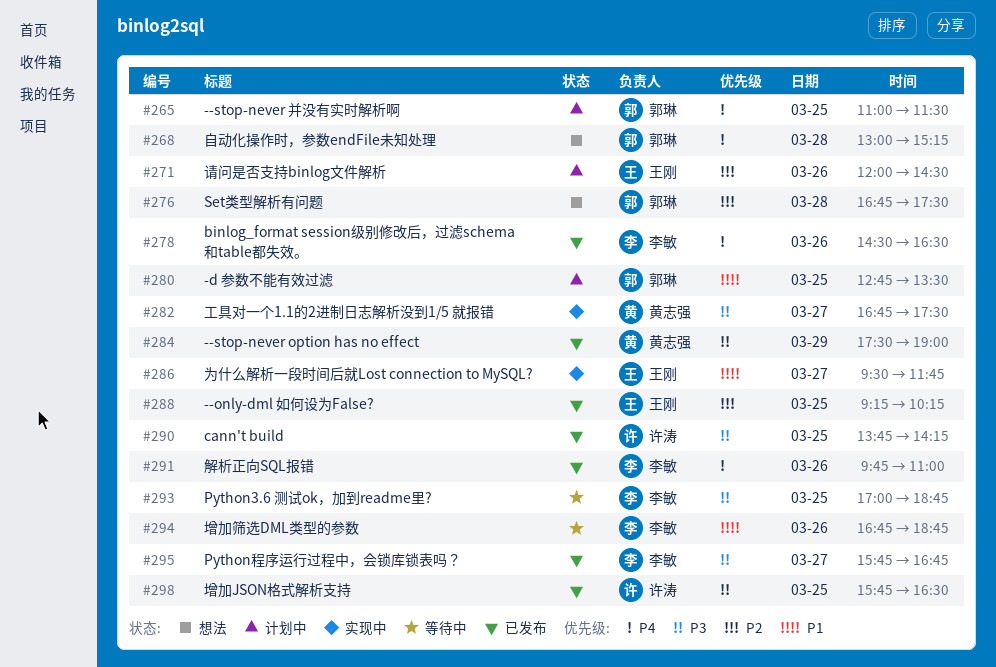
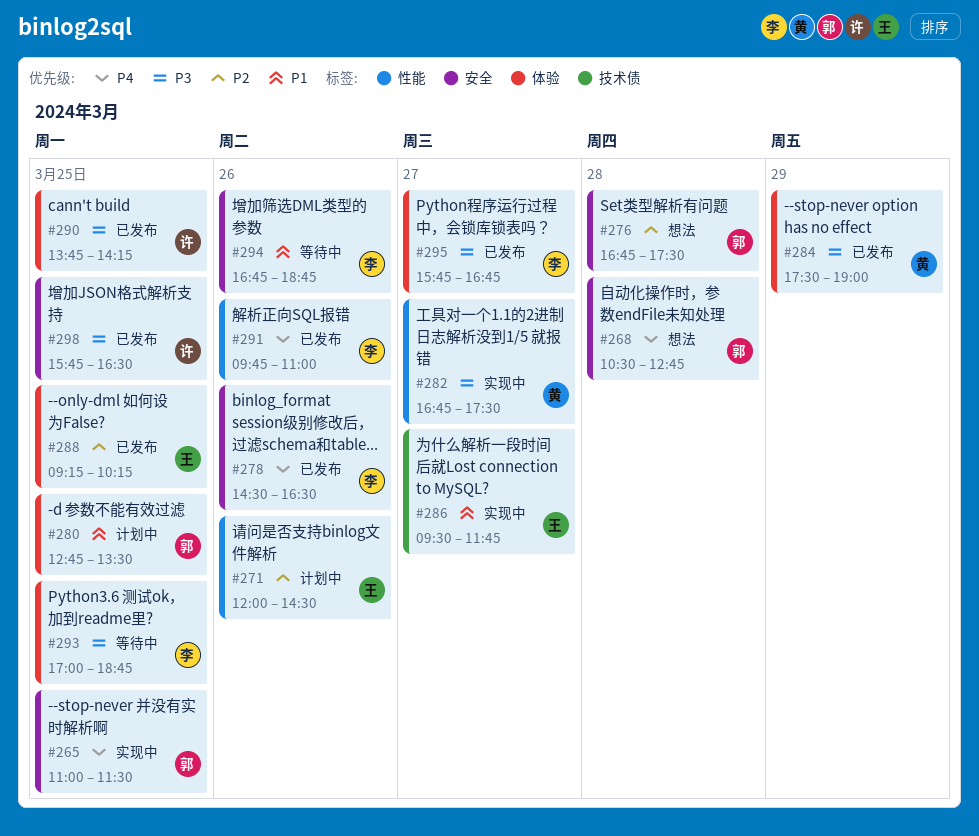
#265, status: 计划中 -> 实现中
#268, begins: 13:00 -> 10:30
#268, ends: 15:15 -> 12:45

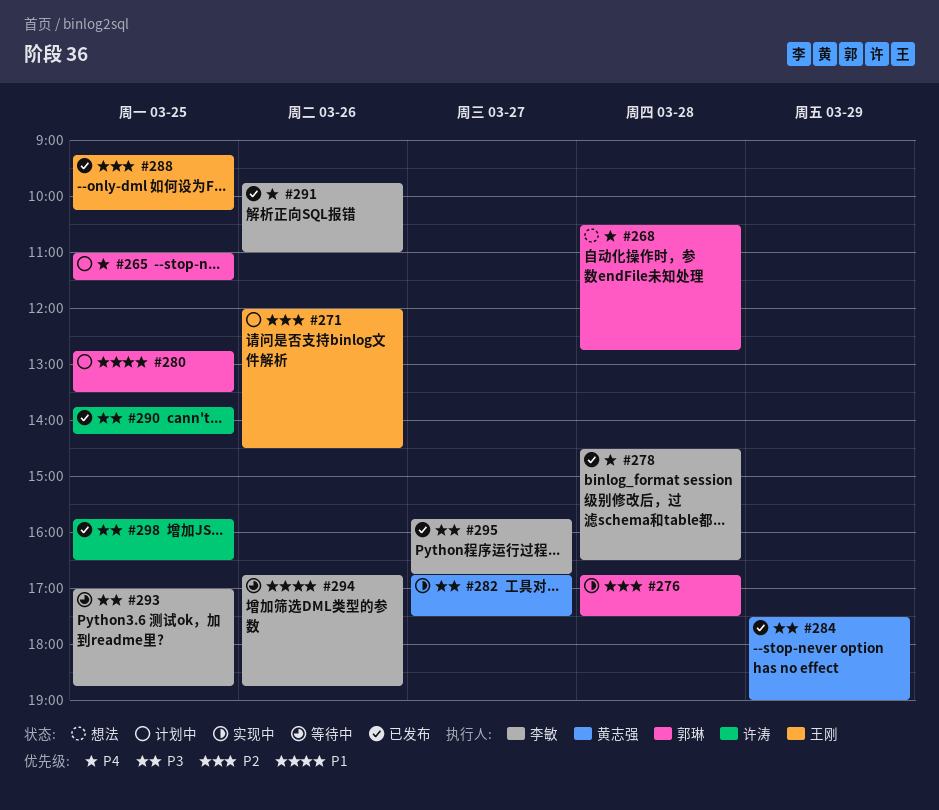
#265, status: 实现中 -> 计划中
#276, status: 想法 -> 实现中
#278, day: Mar 26 -> Mar 28
#286: present -> none

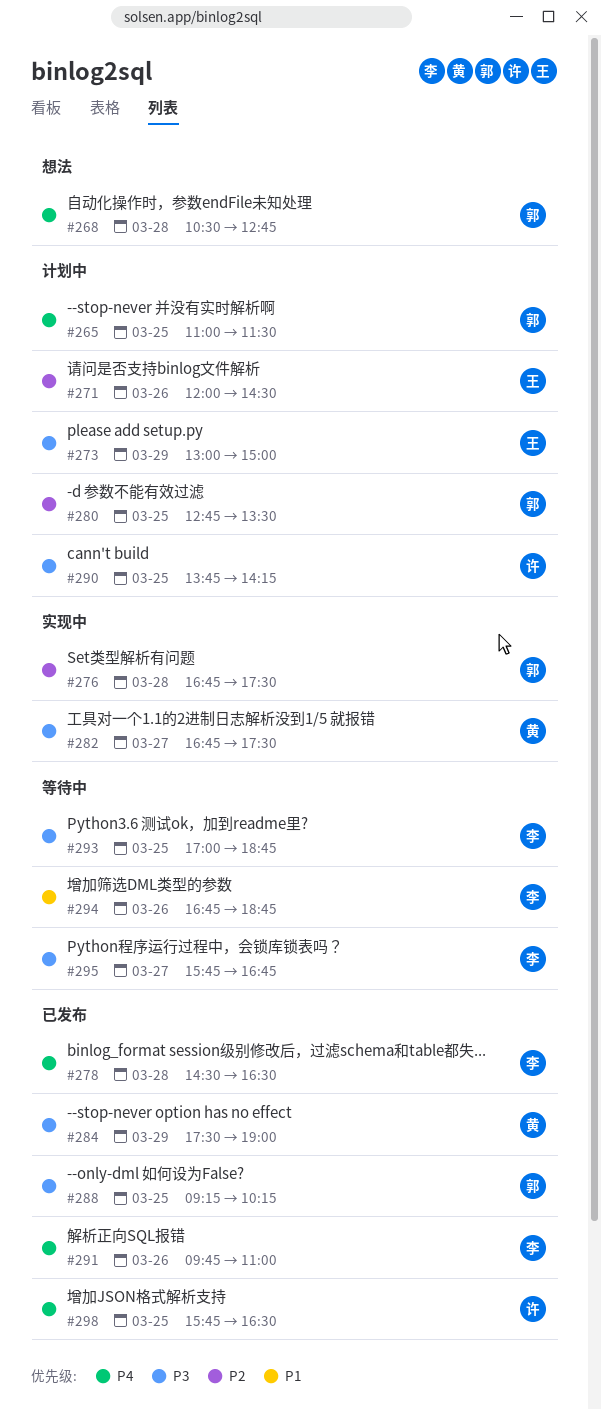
#273: none -> present
#280, priority: P1 -> P2
#288, owner: 王刚 -> 郭琳
#288, priority: P2 -> P3
#290, status: 已发布 -> 计划中
#295, status: 已发布 -> 等待中
#298, priority: P3 -> P4

